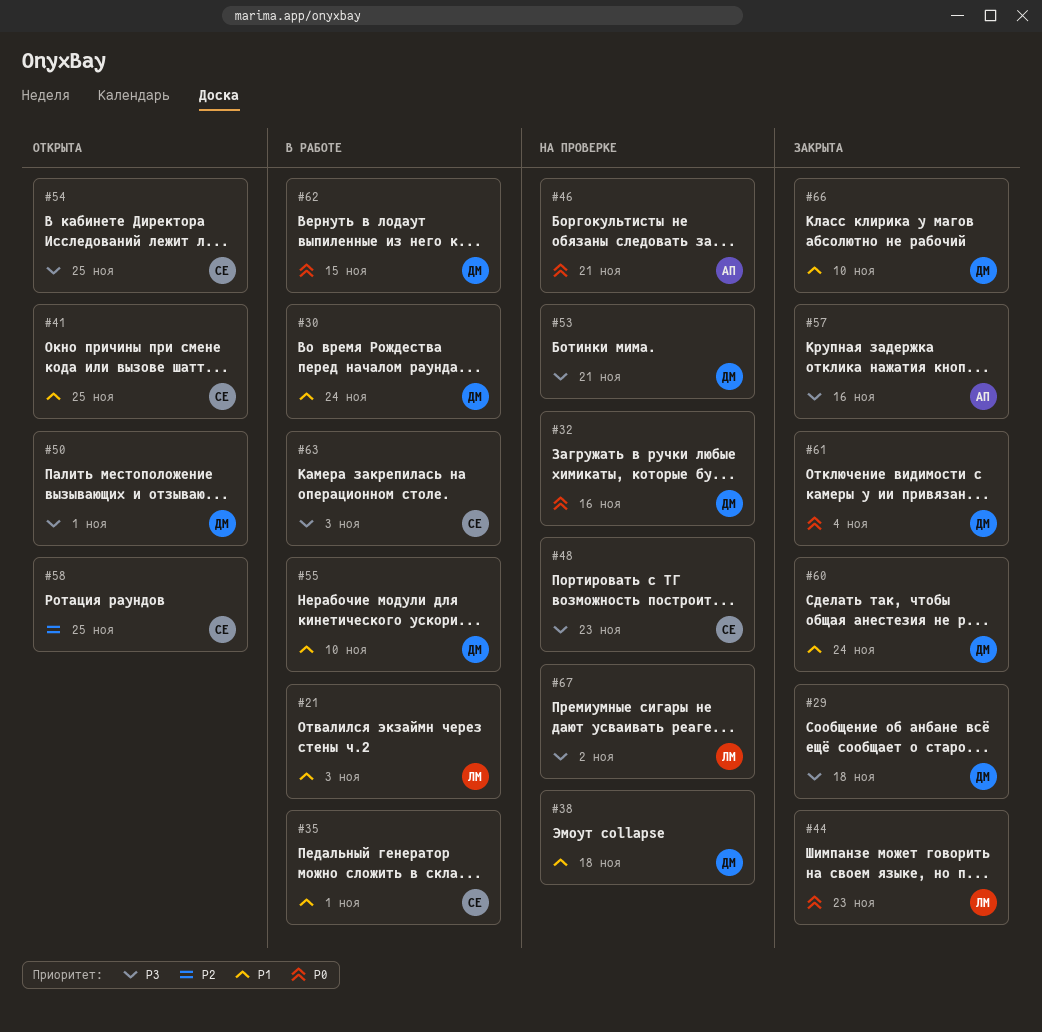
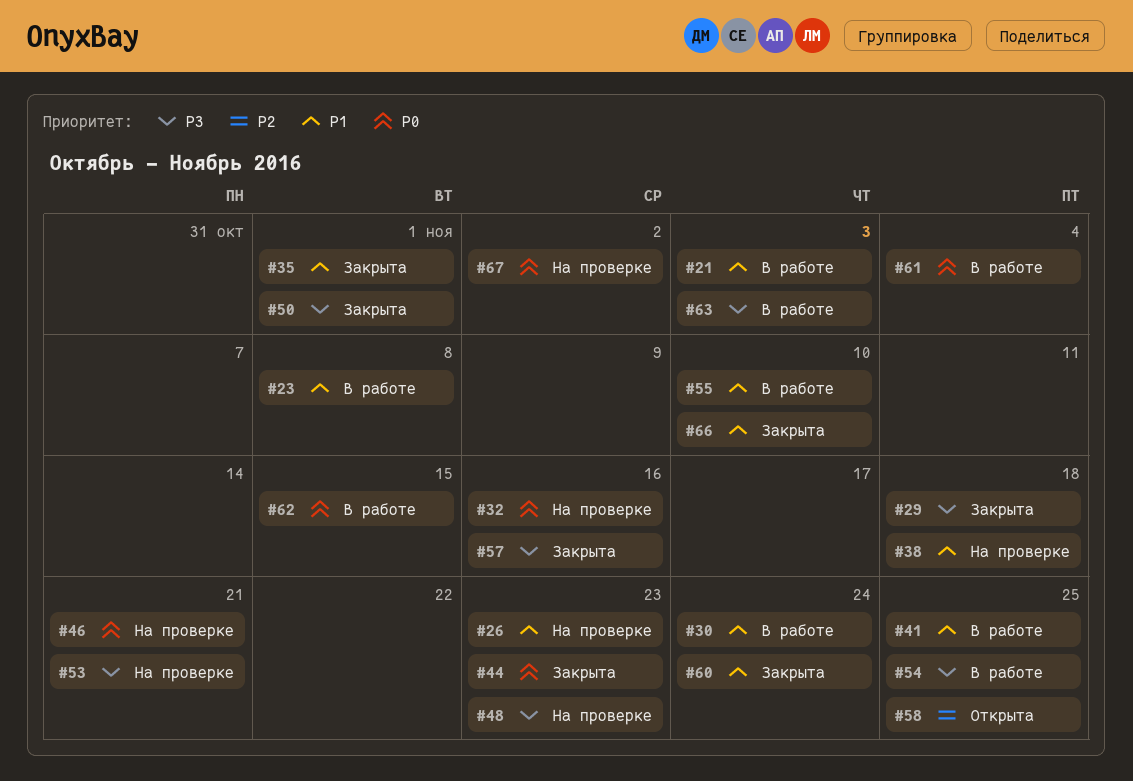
#23: none -> present
#26: none -> present
#35, status: В работе -> Закрыта
#41, status: Открыта -> В работе
#50, status: Открыта -> Закрыта
#54, status: Открыта -> В работе
#61, status: Закрыта -> В работе
#67, priority: P3 -> P0

